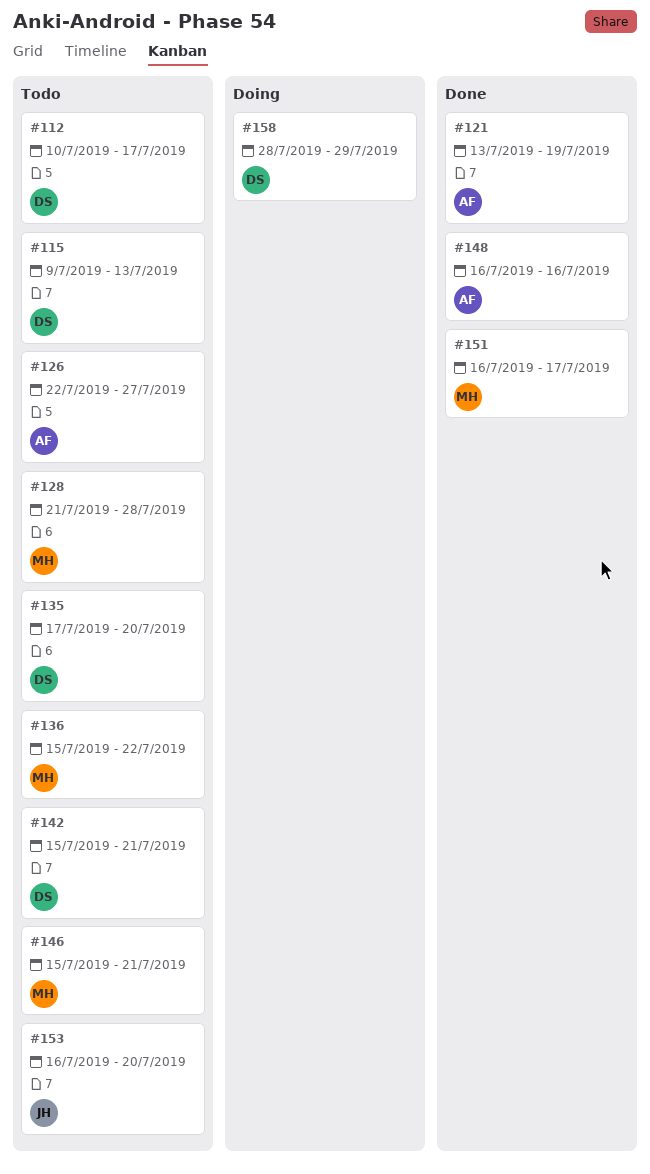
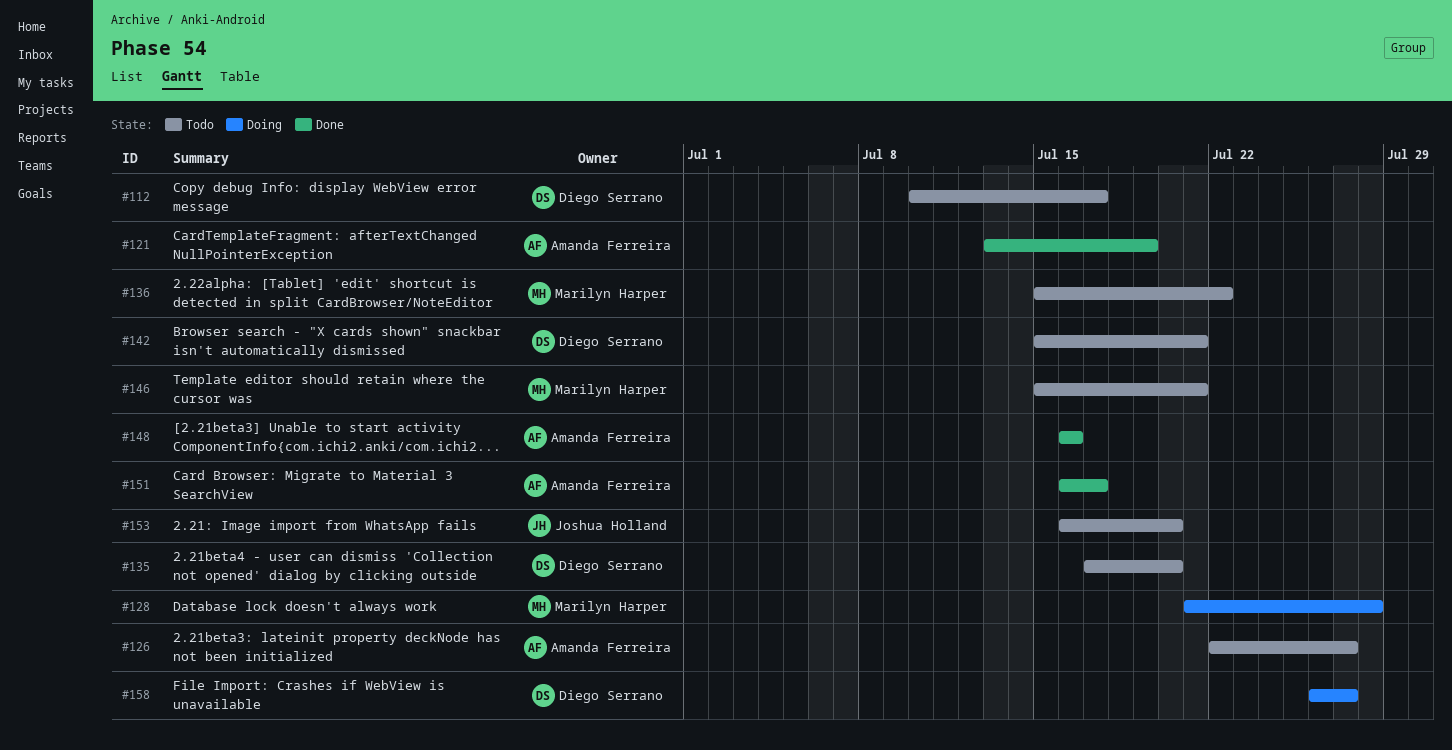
#115: present -> none
#128, status: Todo -> Doing
#151, owner: Marilyn Harper -> Amanda Ferreira
#158, start: Jul 28 -> Jul 26
#158, due: Jul 29 -> Jul 27

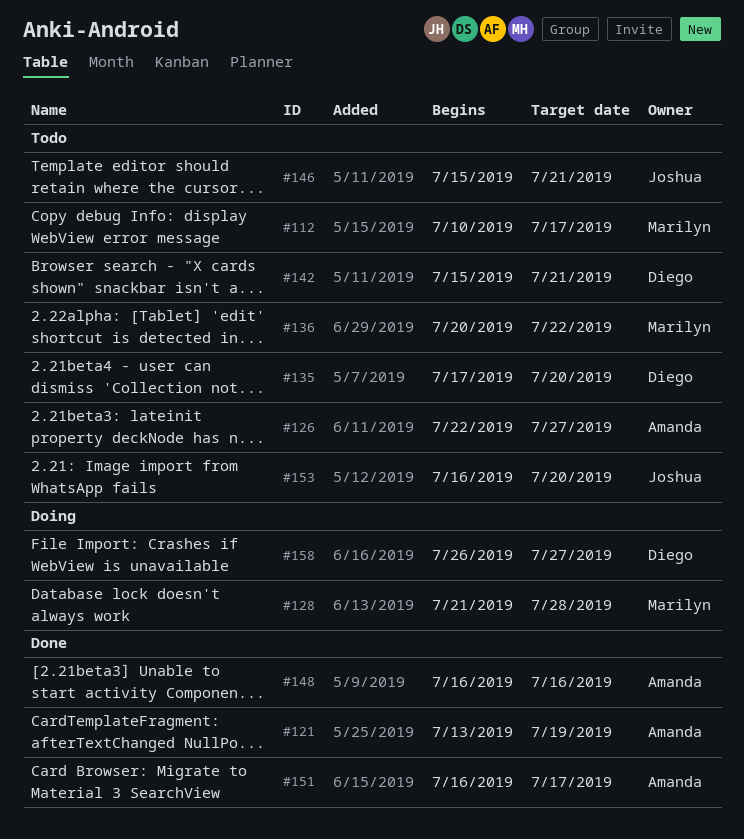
#112, owner: Diego Serrano -> Marilyn Harper
#136, start: Jul 15 -> Jul 20
#146, owner: Marilyn Harper -> Joshua Holland

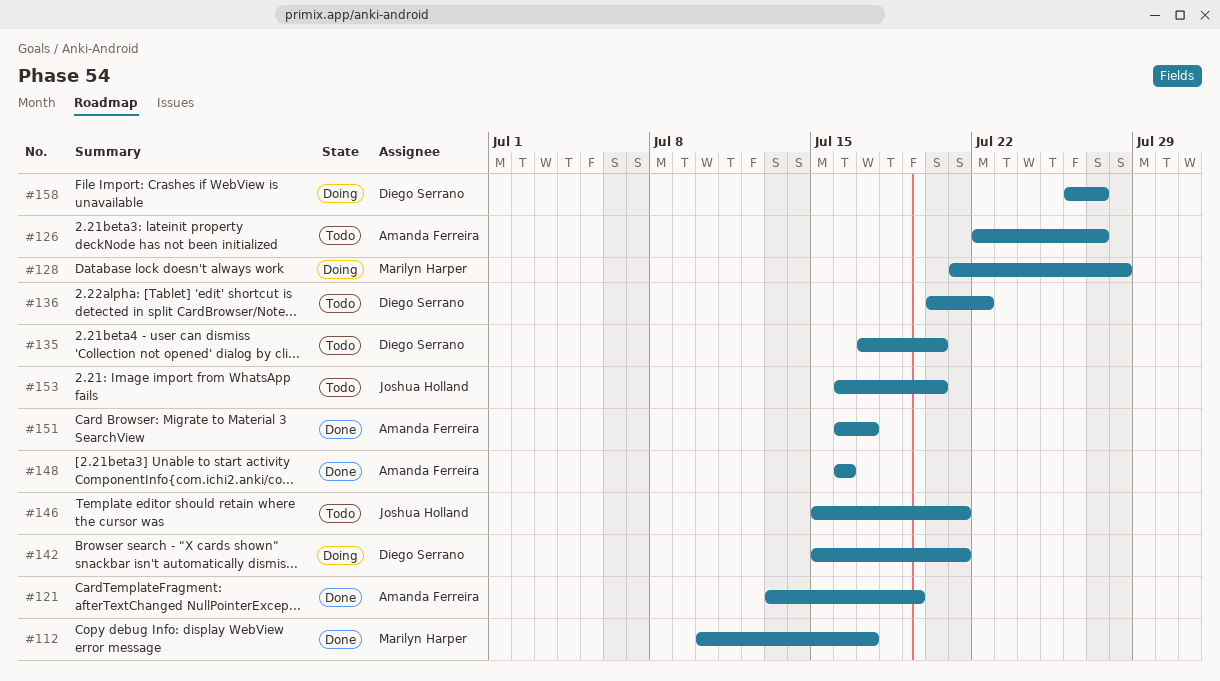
#112, status: Todo -> Done
#136, owner: Marilyn Harper -> Diego Serrano
#142, status: Todo -> Doing

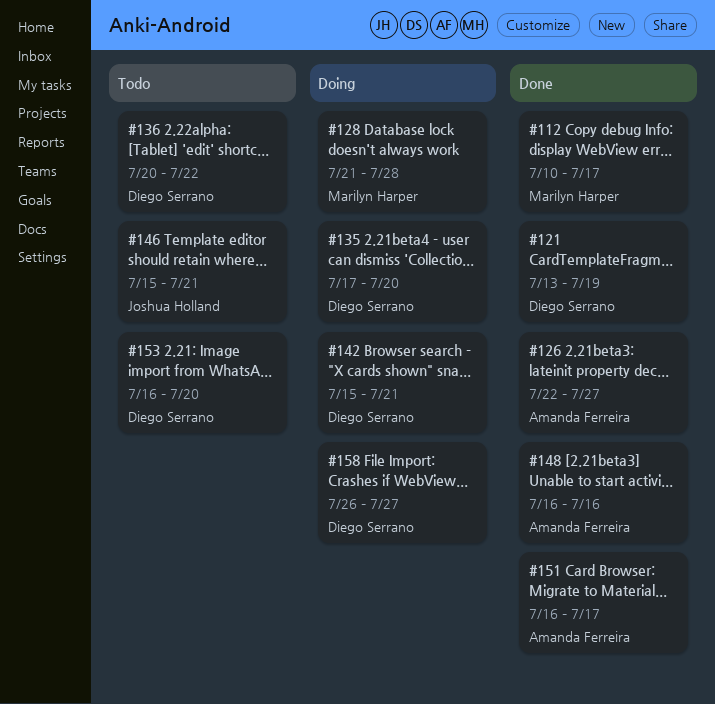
#121, owner: Amanda Ferreira -> Diego Serrano
#126, status: Todo -> Done
#135, status: Todo -> Doing
#153, owner: Joshua Holland -> Diego Serrano

